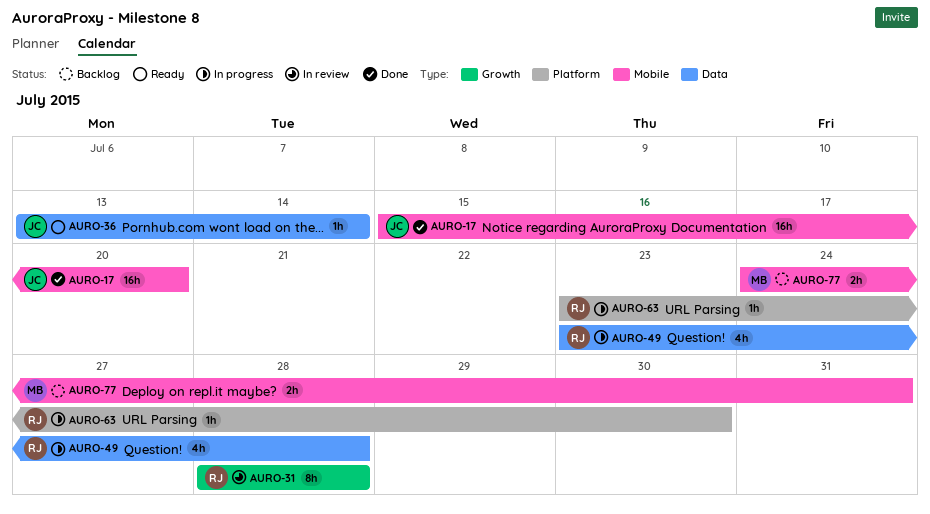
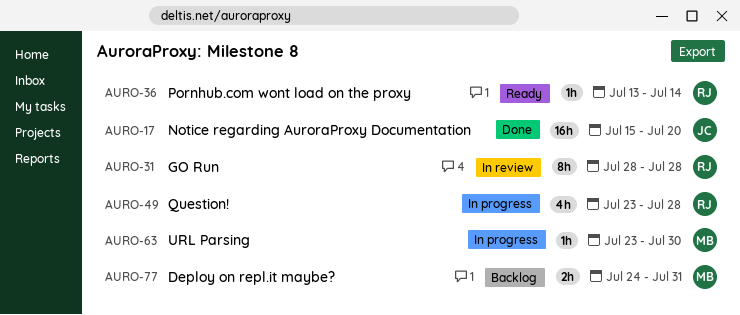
AURO-36, owner: JC -> RJ
AURO-63, owner: RJ -> MB

